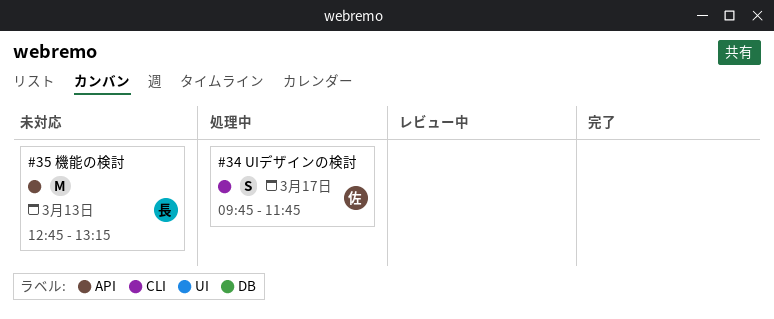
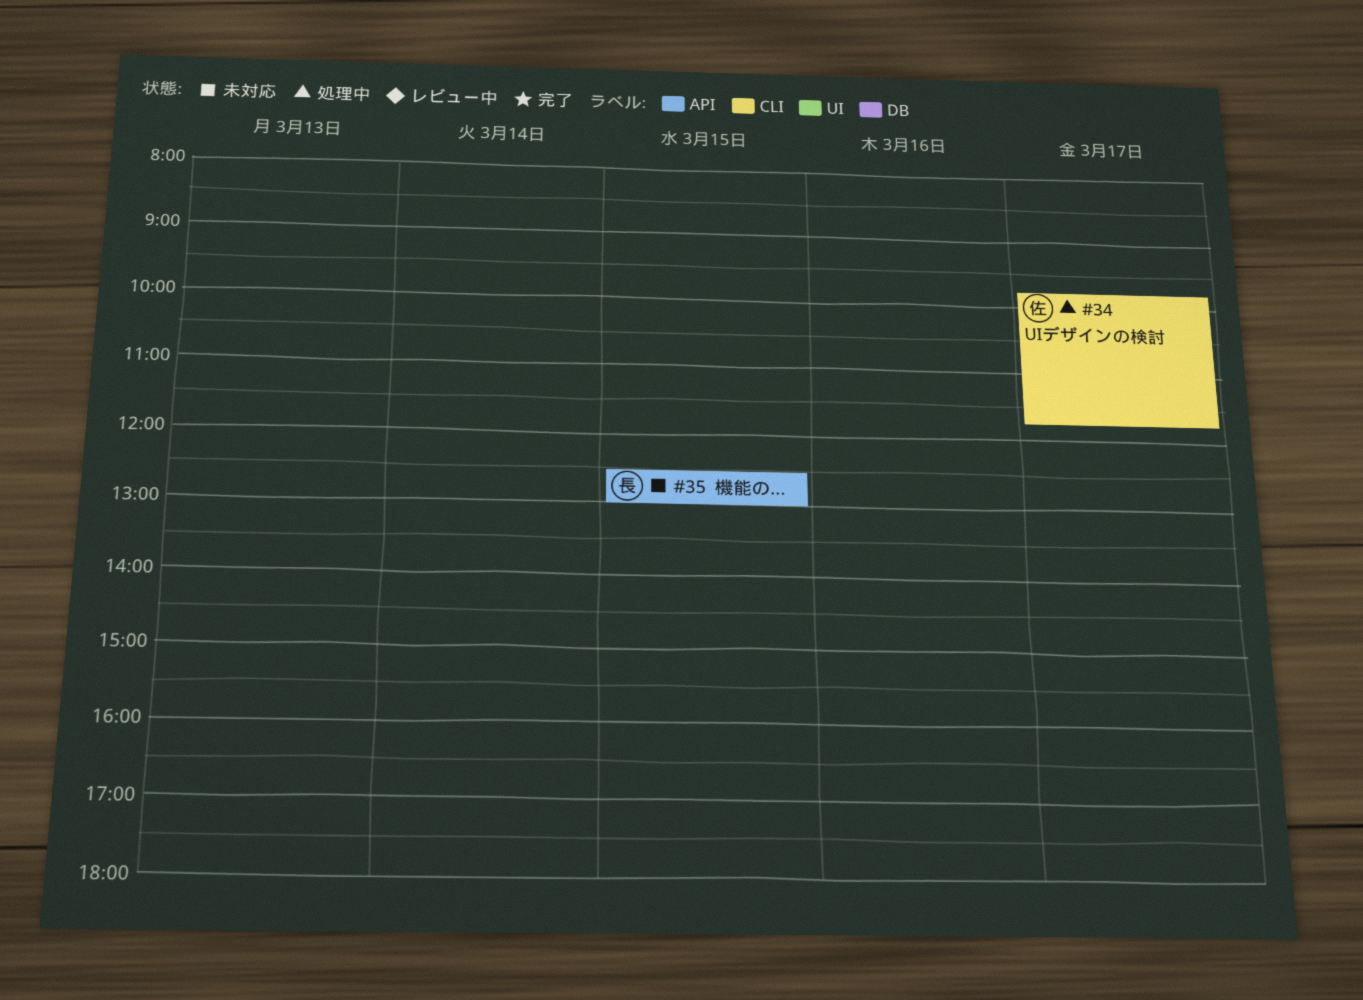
#35, day: Mar 13 -> Mar 15
#35, begins: 12:45 -> 12:30
#35, ends: 13:15 -> 13:00

